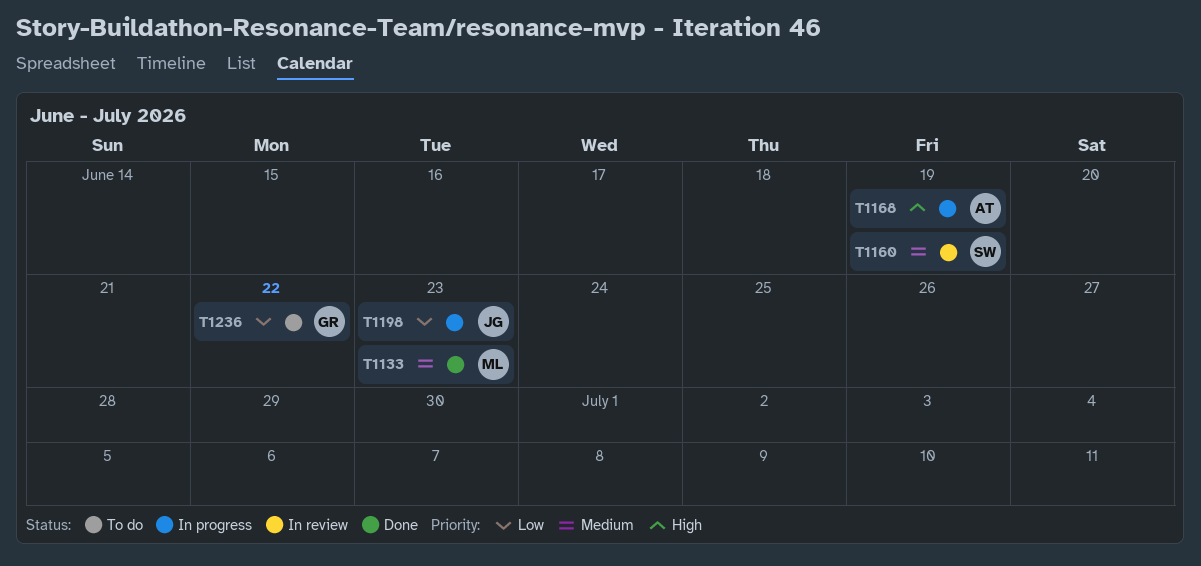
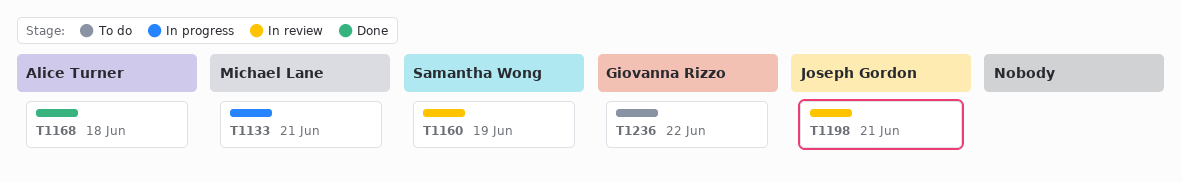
T1133, status: Done -> In progress
T1133, due: Jun 23 -> Jun 21
T1168, status: In progress -> Done
T1168, due: Jun 19 -> Jun 18
T1198, status: In progress -> In review
T1198, due: Jun 23 -> Jun 21

